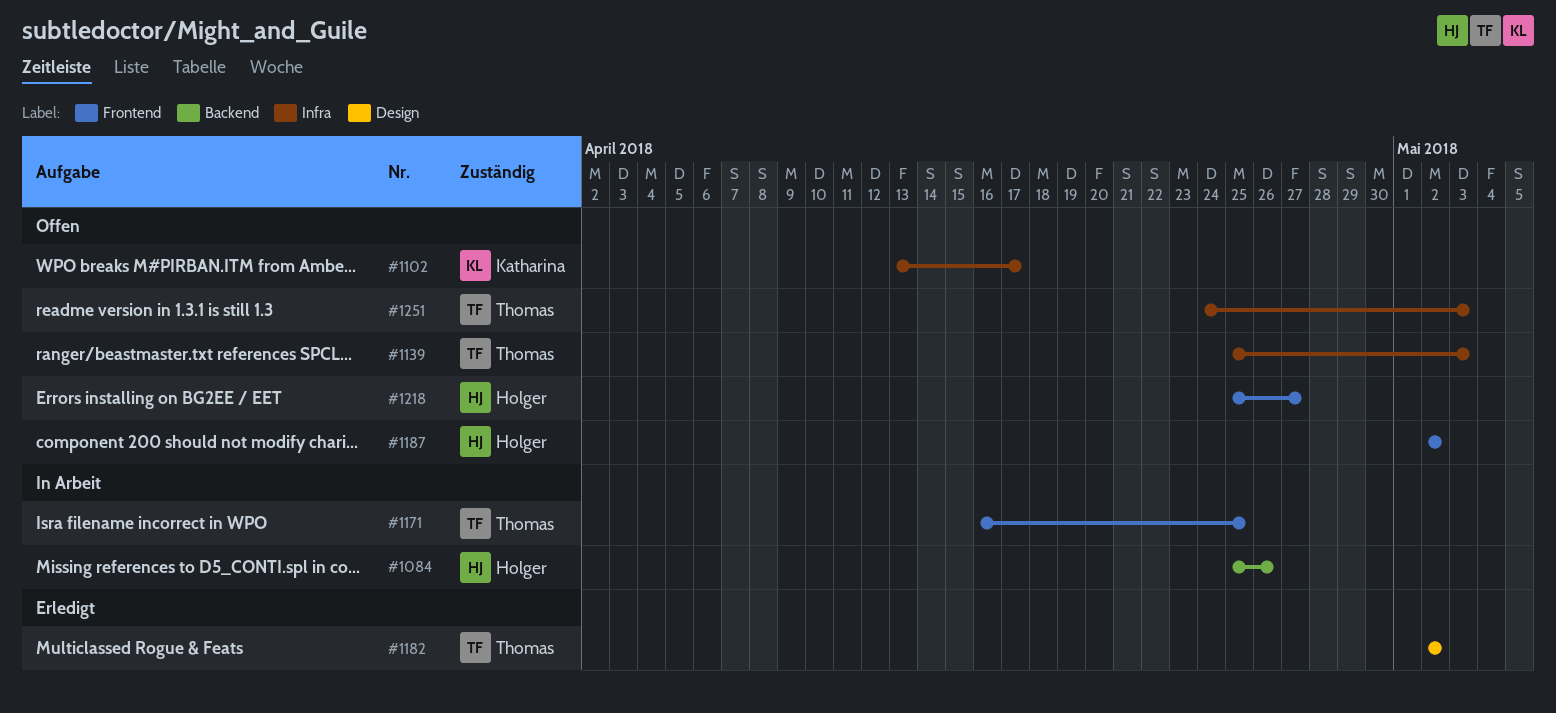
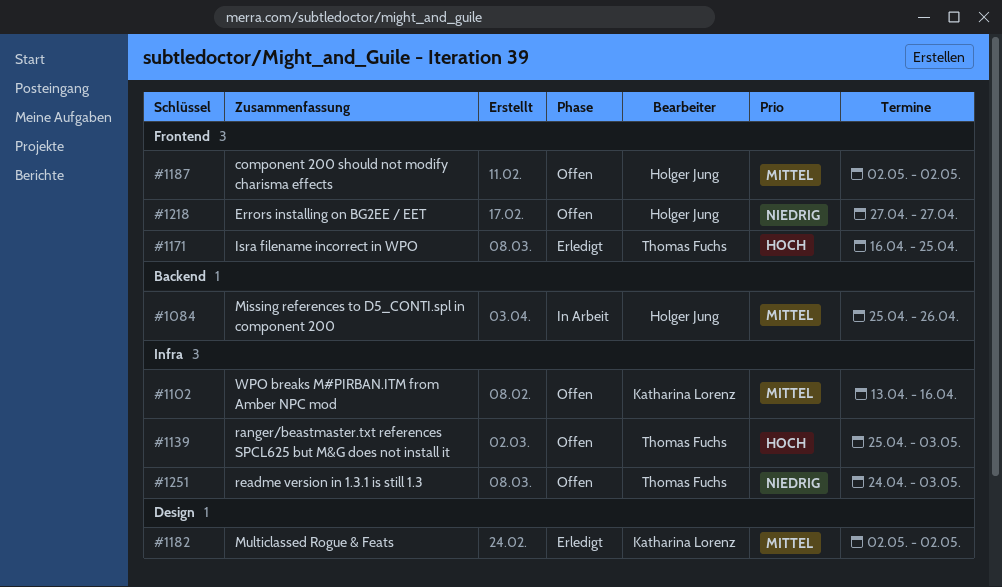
#1102, due: Apr 17 -> Apr 16
#1171, status: In Arbeit -> Erledigt
#1182, owner: Thomas Fuchs -> Katharina Lorenz
#1218, start: Apr 25 -> Apr 27

